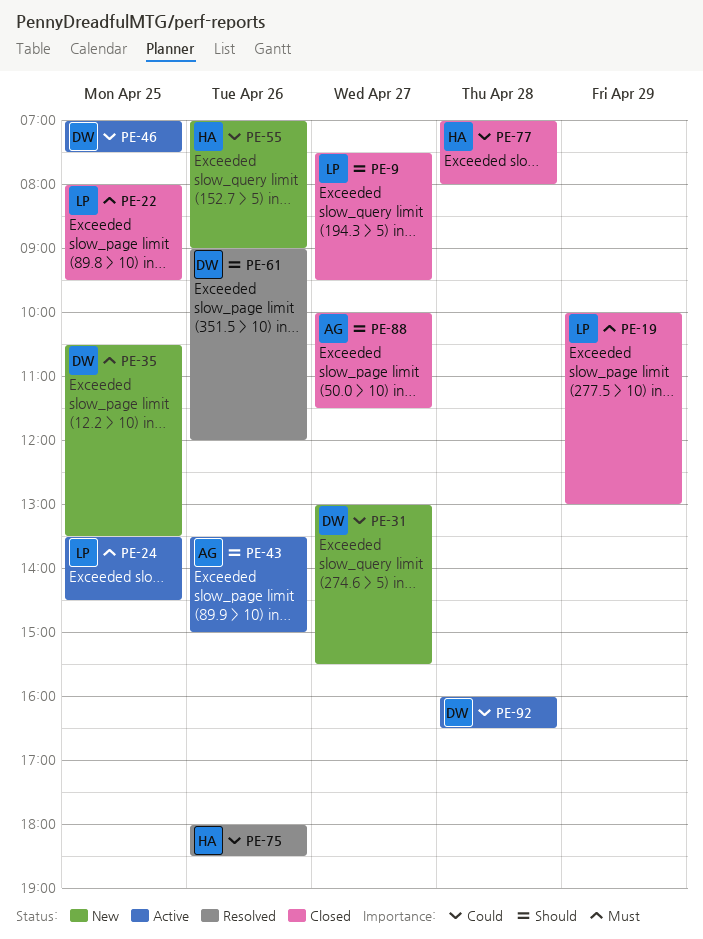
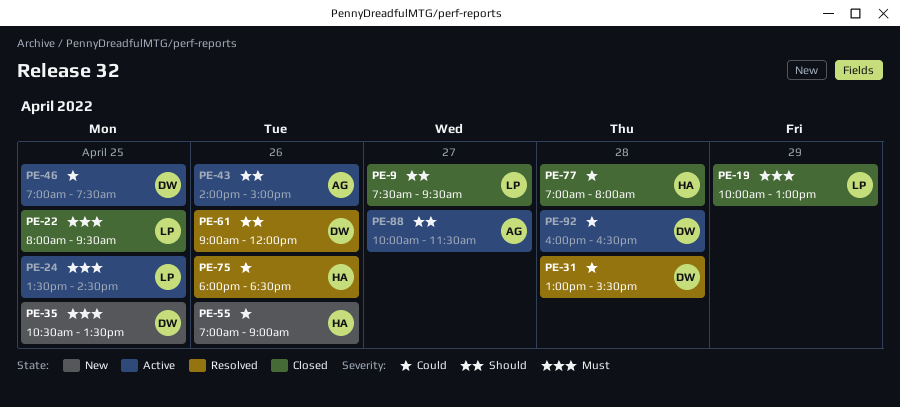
PE-31, status: New -> Resolved
PE-31, day: Apr 27 -> Apr 28
PE-43, begins: 13:30 -> 14:00
PE-88, status: Closed -> Active

